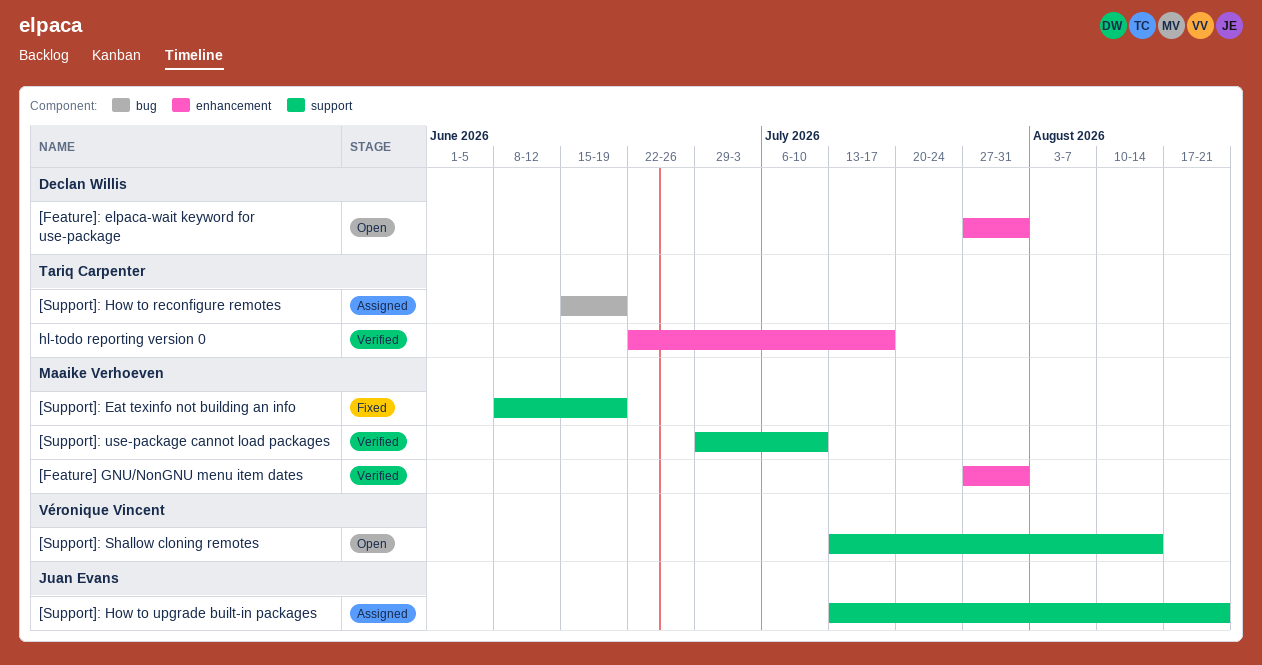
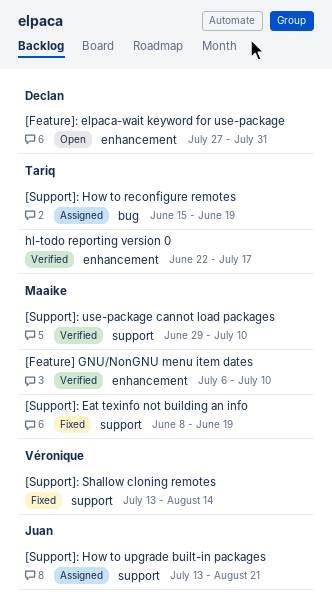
[Feature] GNU/NonGNU menu item dates, start: Jul 27 -> Jul 6
[Feature] GNU/NonGNU menu item dates, due: Jul 31 -> Jul 10
[Support]: Shallow cloning remotes, status: Open -> Fixed

